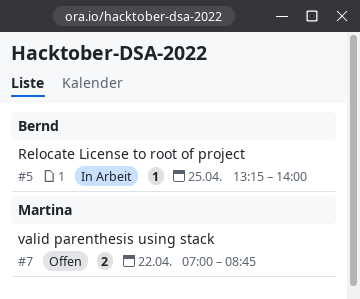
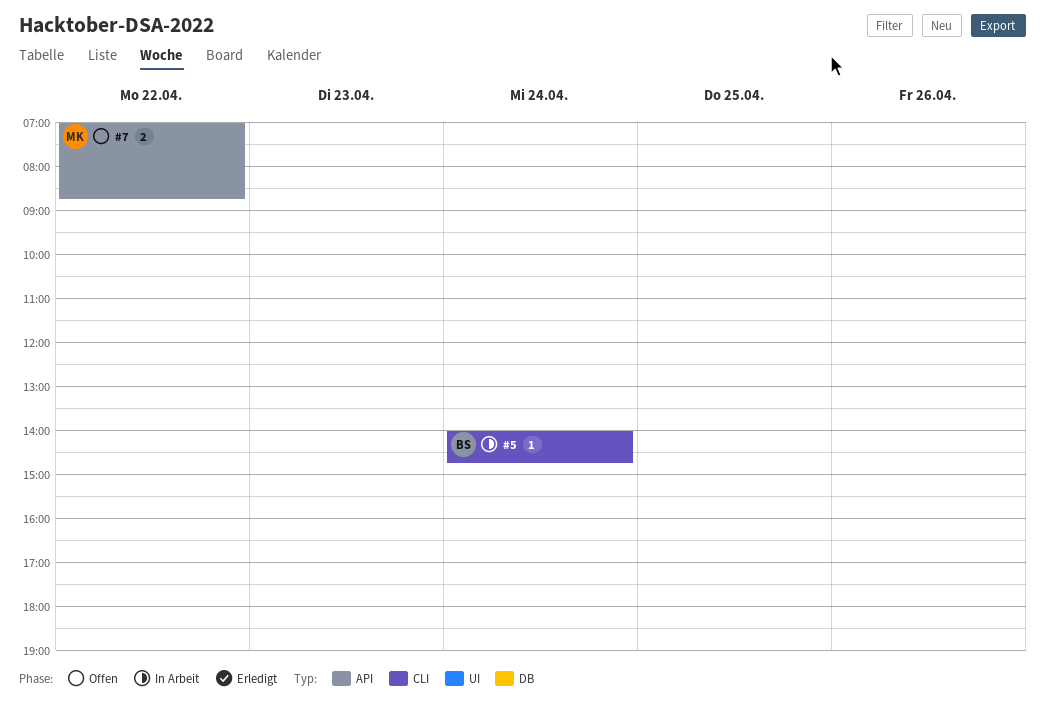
#5, day: Apr 25 -> Apr 24
#5, begins: 13:15 -> 14:00
#5, ends: 14:00 -> 14:45

